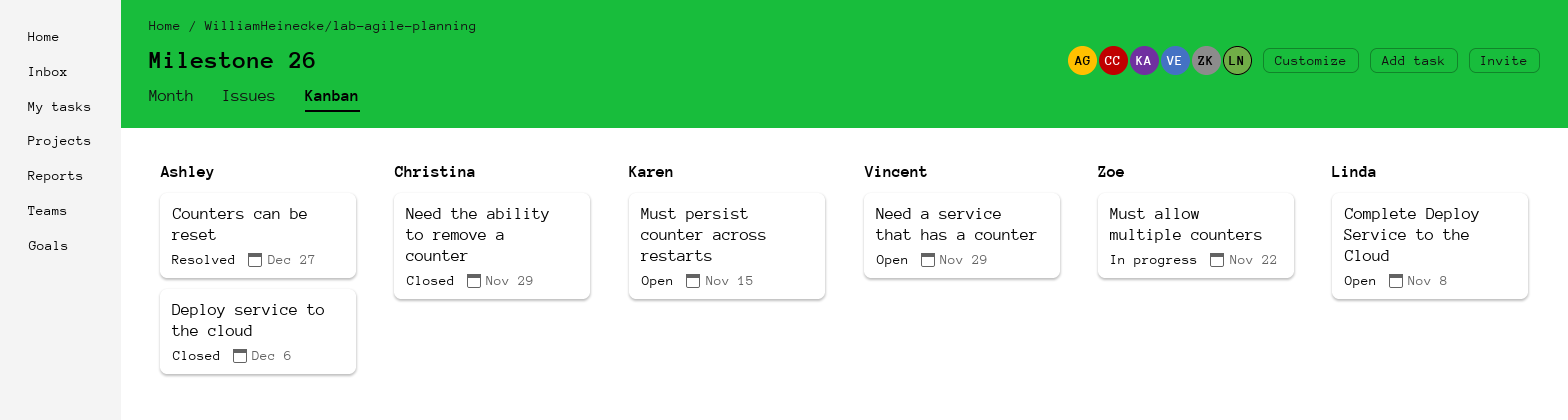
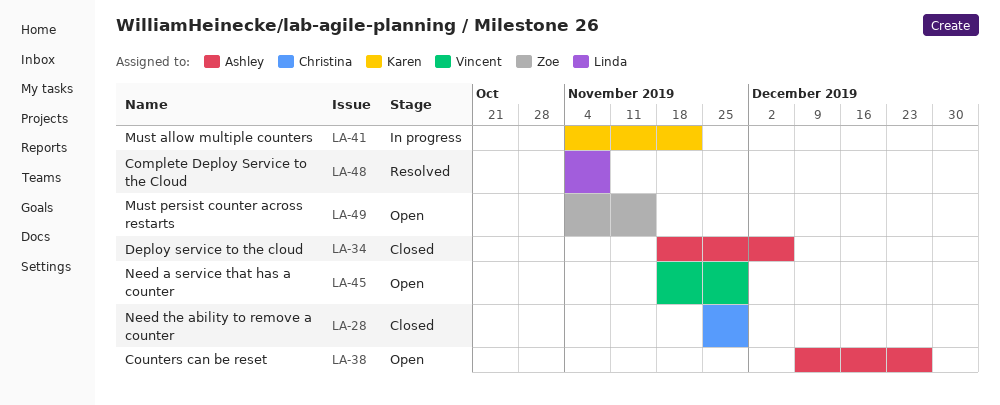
Complete Deploy Service to the Cloud, status: Open -> Resolved
Counters can be reset, status: Resolved -> Open
Must allow multiple counters, owner: Zoe -> Karen
Must persist counter across restarts, owner: Karen -> Zoe

